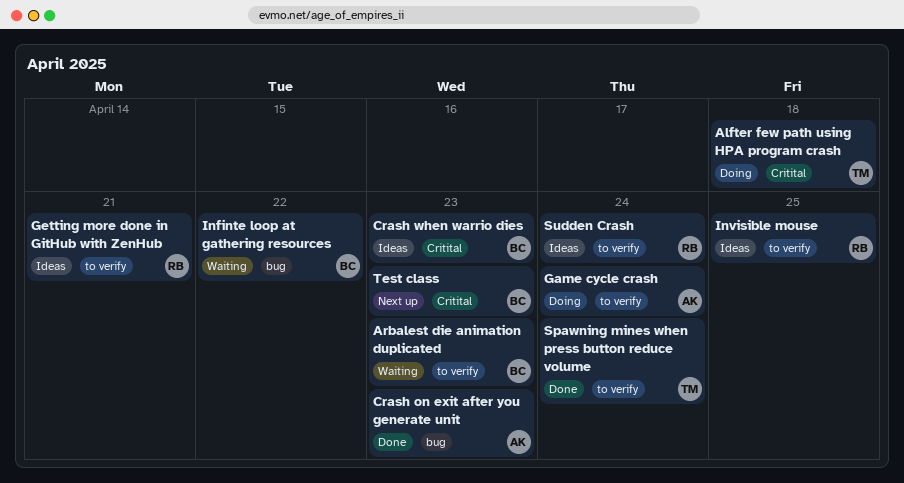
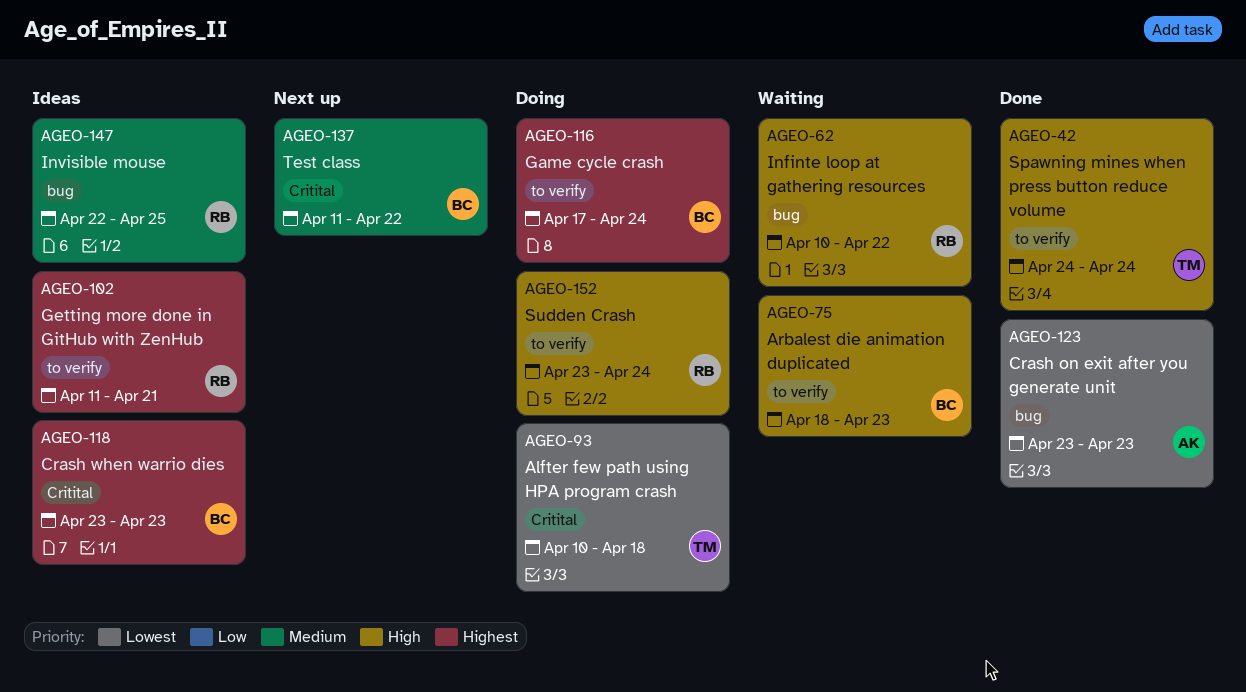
Game cycle crash, owner: AK -> BC
Infinte loop at gathering resources, owner: BC -> RB
Invisible mouse, label: to verify -> bug
Sudden Crash, status: Ideas -> Doing
Test class, due: Apr 23 -> Apr 22

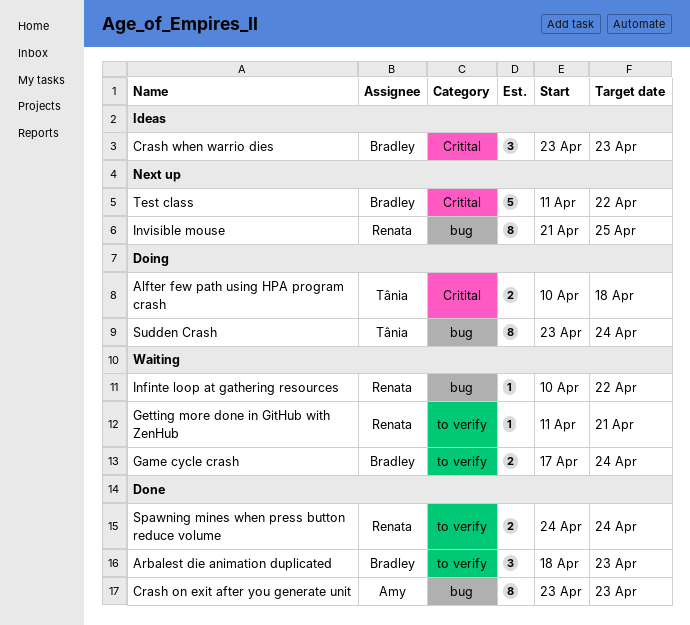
Arbalest die animation duplicated, status: Waiting -> Done
Game cycle crash, status: Doing -> Waiting
Getting more done in GitHub with ZenHub, status: Ideas -> Waiting
Invisible mouse, status: Ideas -> Next up
Invisible mouse, start: Apr 22 -> Apr 21
Spawning mines when press button reduce volume, owner: Tânia -> Renata
Sudden Crash, owner: Renata -> Tânia
Sudden Crash, label: to verify -> bug

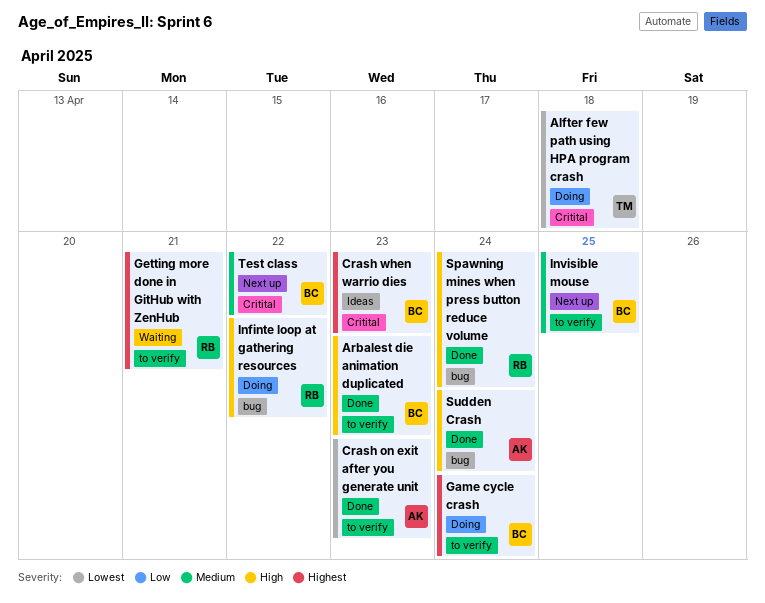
Crash on exit after you generate unit, label: bug -> to verify
Game cycle crash, status: Waiting -> Doing
Infinte loop at gathering resources, status: Waiting -> Doing
Invisible mouse, owner: Renata -> Bradley
Invisible mouse, label: bug -> to verify
Spawning mines when press button reduce volume, label: to verify -> bug
Sudden Crash, status: Doing -> Done
Sudden Crash, owner: Tânia -> Amy

